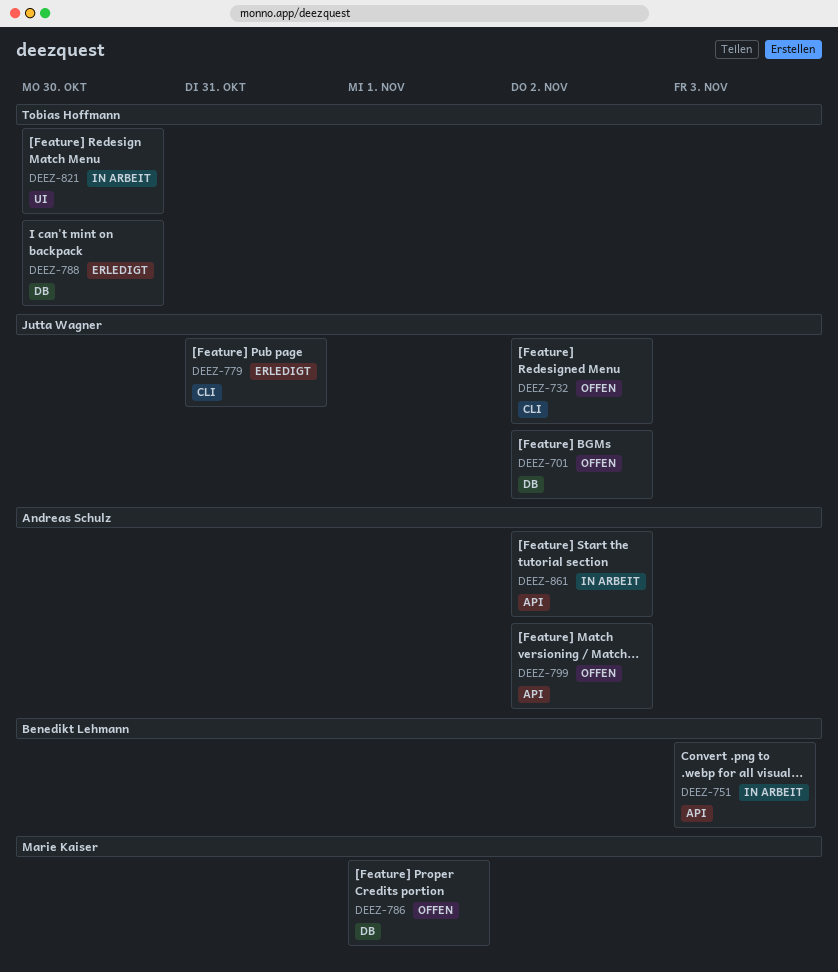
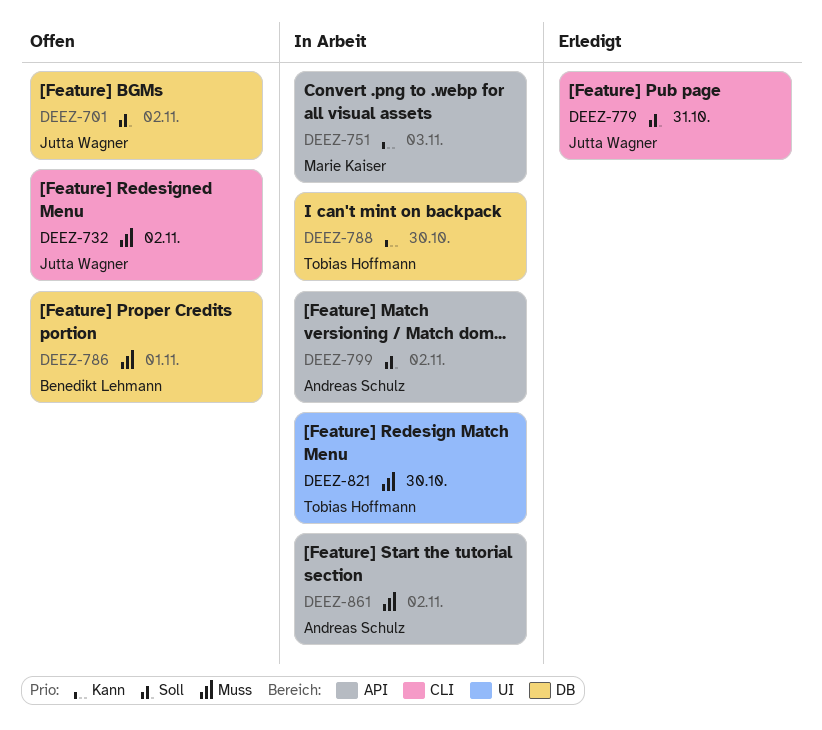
DEEZ-751, owner: Benedikt Lehmann -> Marie Kaiser
DEEZ-786, owner: Marie Kaiser -> Benedikt Lehmann
DEEZ-788, status: Erledigt -> In Arbeit
DEEZ-799, status: Offen -> In Arbeit

